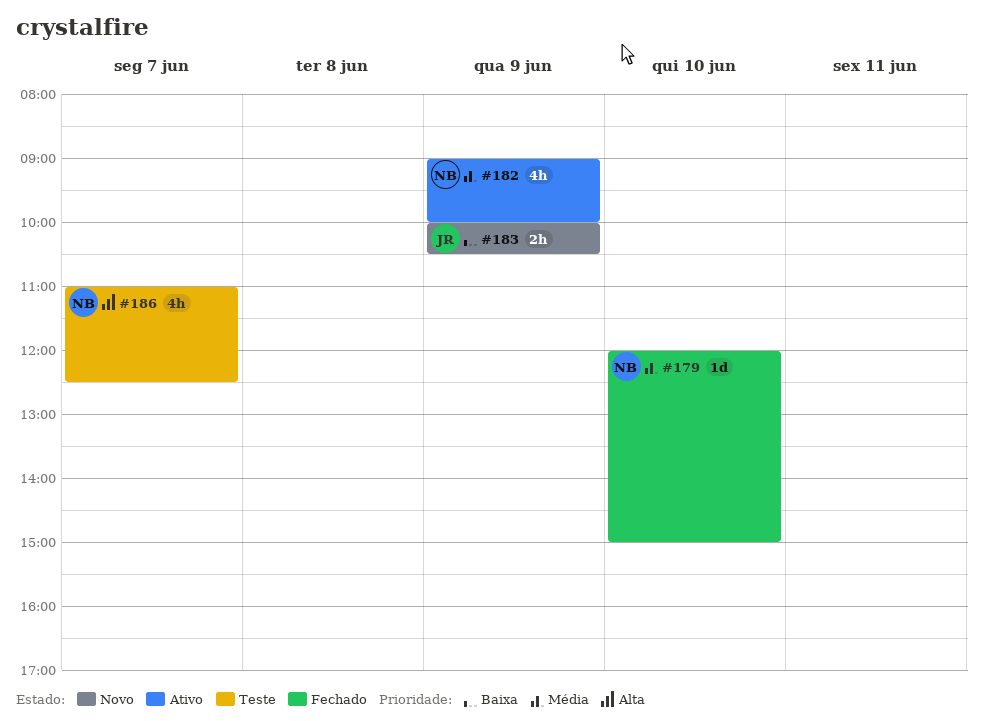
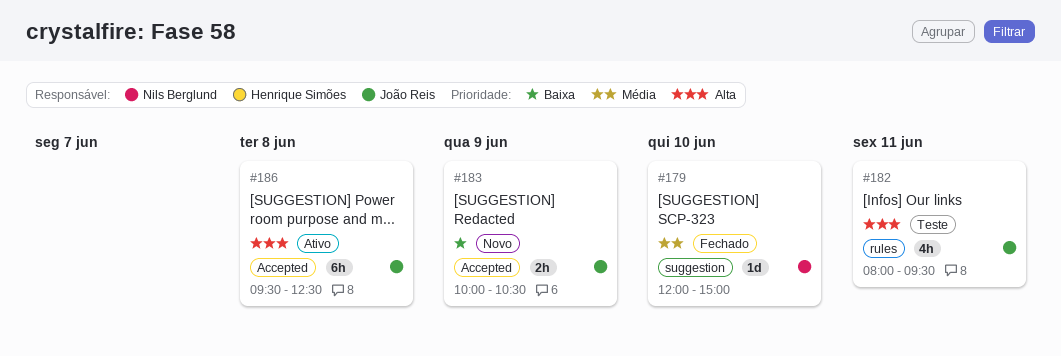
#182, status: Ativo -> Teste
#182, owner: Nils Berglund -> João Reis
#182, priority: Média -> Alta
#182, day: Jun 9 -> Jun 11
#182, begins: 09:00 -> 08:00
#182, ends: 10:00 -> 09:30
#186, status: Teste -> Ativo
#186, owner: Nils Berglund -> João Reis
#186, estimate: 4h -> 6h
#186, day: Jun 7 -> Jun 8
#186, begins: 11:00 -> 09:30

